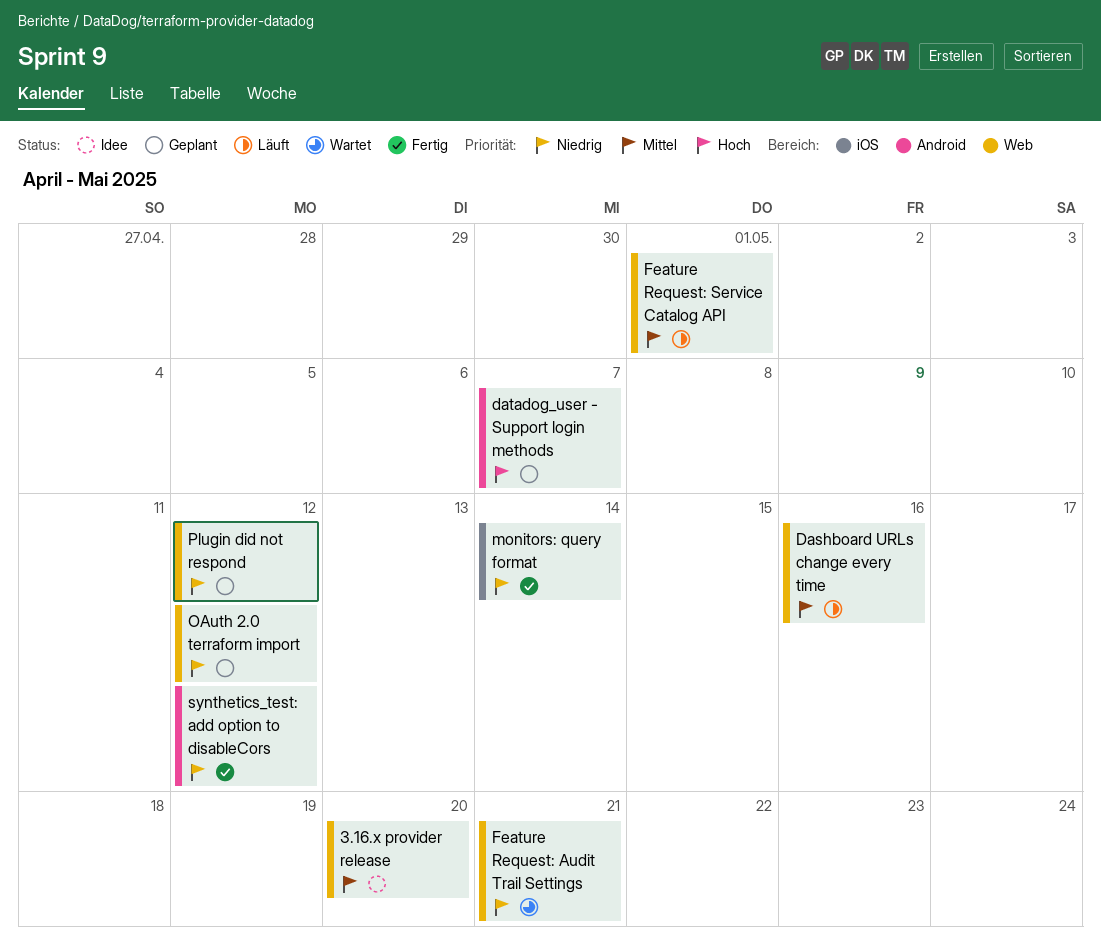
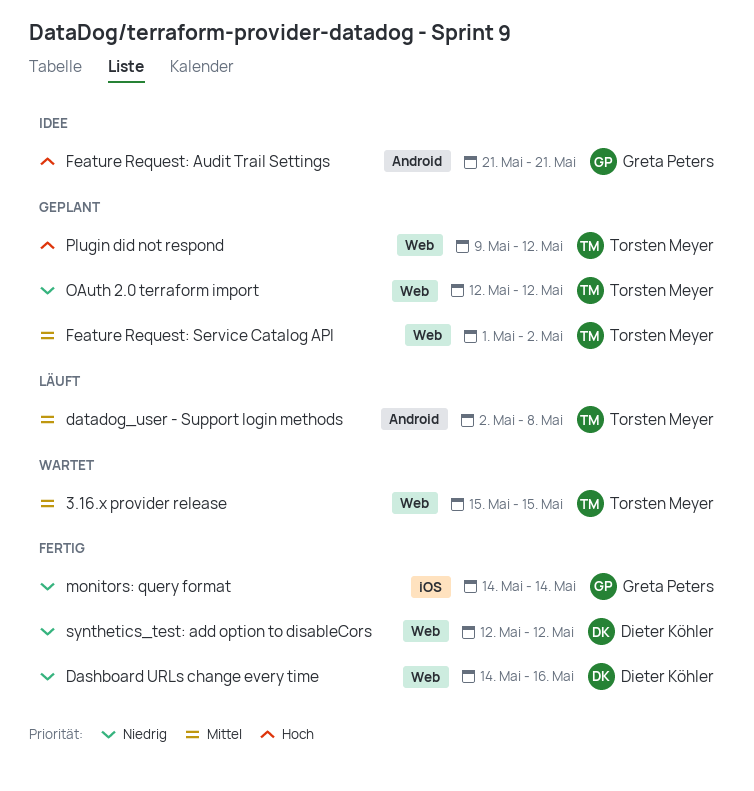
3.16.x provider release, status: Idee -> Wartet
3.16.x provider release, due: May 20 -> May 15
Dashboard URLs change every time, status: Läuft -> Fertig
Dashboard URLs change every time, priority: Mittel -> Niedrig
datadog_user - Support login methods, status: Geplant -> Läuft
datadog_user - Support login methods, priority: Hoch -> Mittel
datadog_user - Support login methods, due: May 7 -> May 8
Feature Request: Audit Trail Settings, status: Wartet -> Idee
Feature Request: Audit Trail Settings, priority: Niedrig -> Hoch
Feature Request: Audit Trail Settings, label: Web -> Android
Feature Request: Service Catalog API, status: Läuft -> Geplant
Feature Request: Service Catalog API, due: May 1 -> May 2
Plugin did not respond, priority: Niedrig -> Hoch
synthetics_test: add option to disableCors, label: Android -> Web

